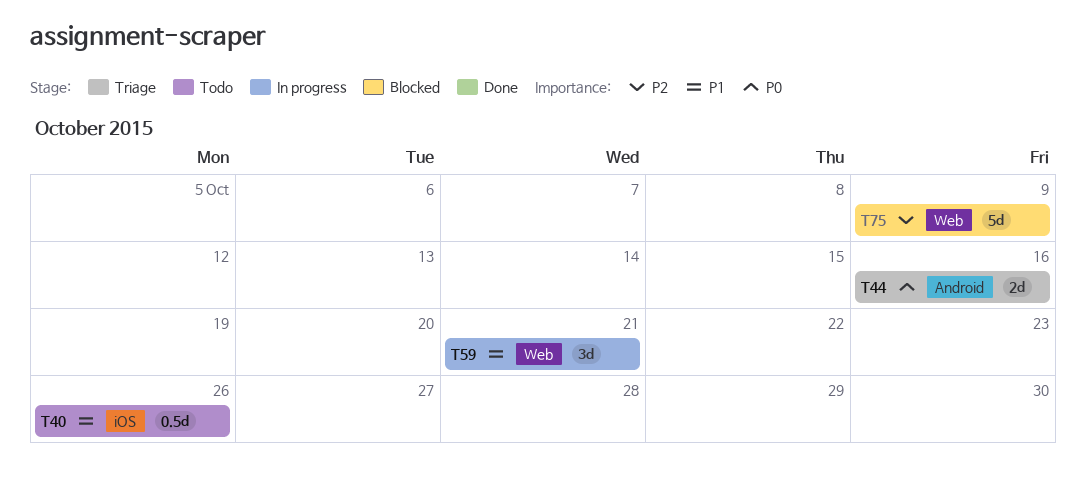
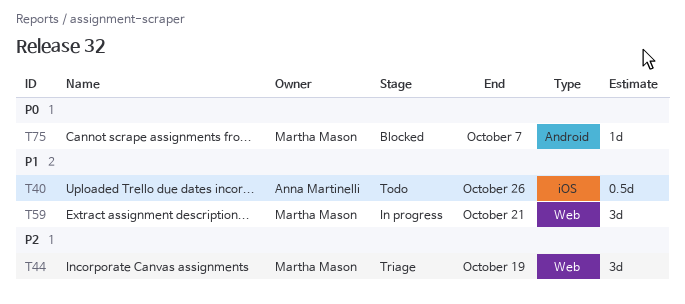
T44, priority: P0 -> P2
T44, label: Android -> Web
T44, estimate: 2d -> 3d
T44, due: Oct 16 -> Oct 19
T75, priority: P2 -> P0
T75, label: Web -> Android
T75, estimate: 5d -> 1d
T75, due: Oct 9 -> Oct 7

